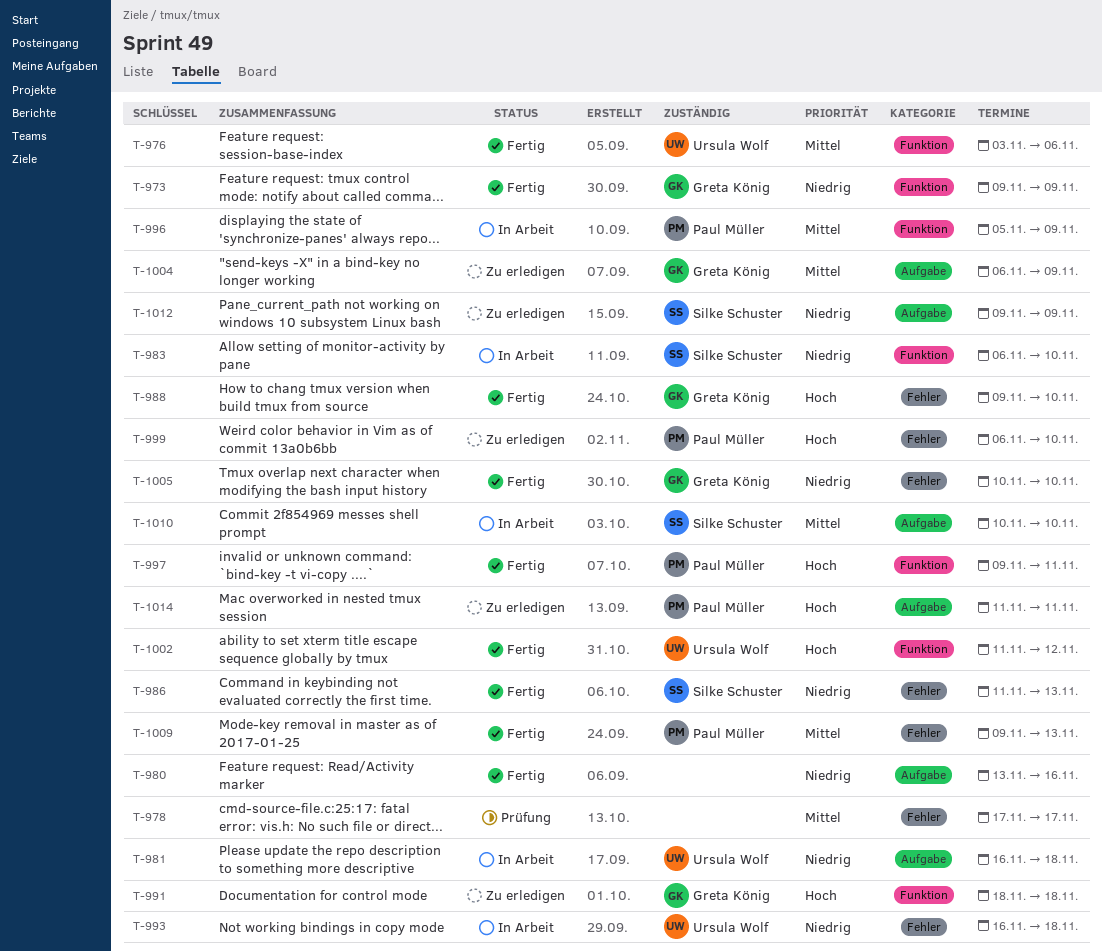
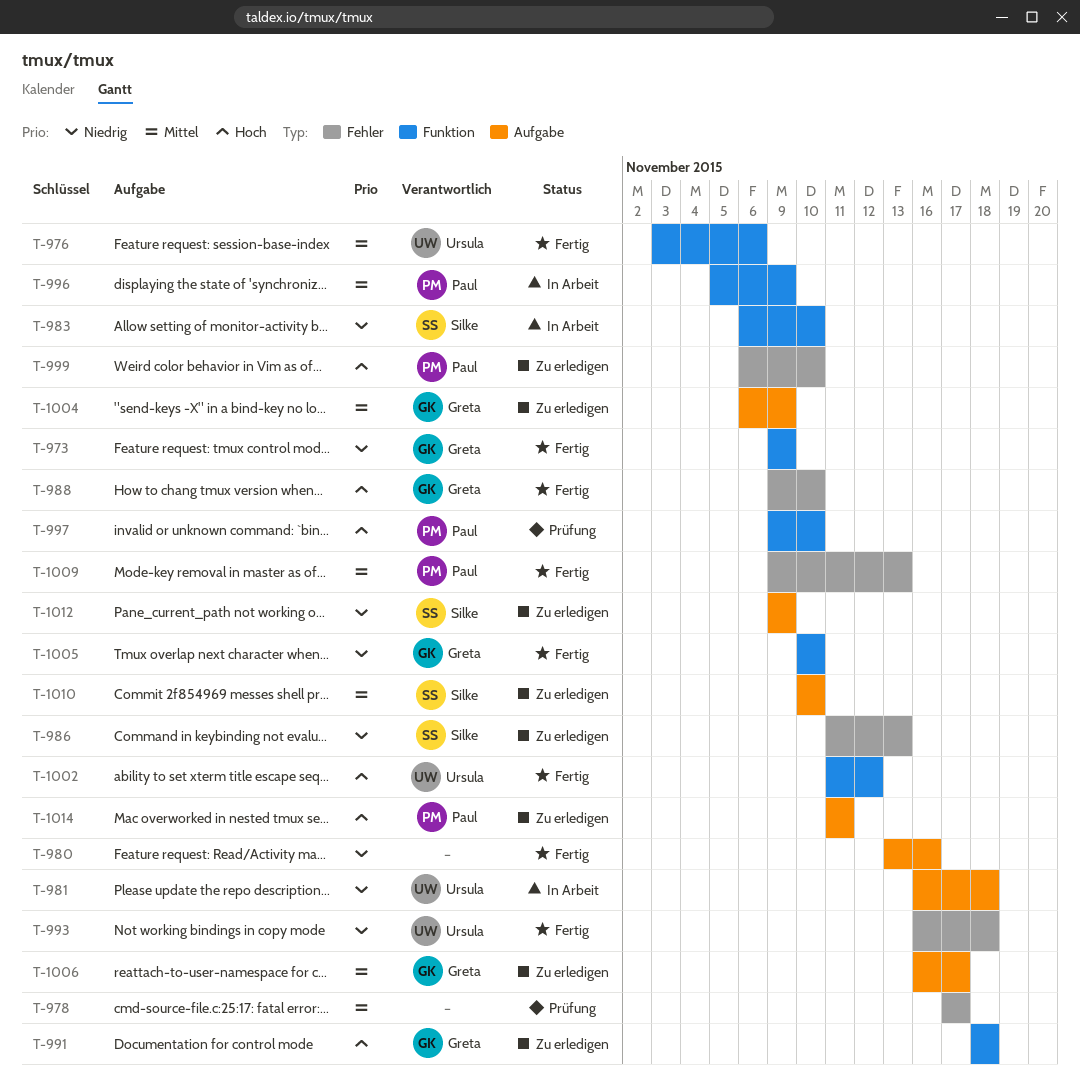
T-986, status: Fertig -> Zu erledigen
T-993, status: In Arbeit -> Fertig
T-997, status: Fertig -> Prüfung
T-997, due: Nov 11 -> Nov 10
T-1005, label: Fehler -> Funktion
T-1006: none -> present
T-1010, status: In Arbeit -> Zu erledigen

